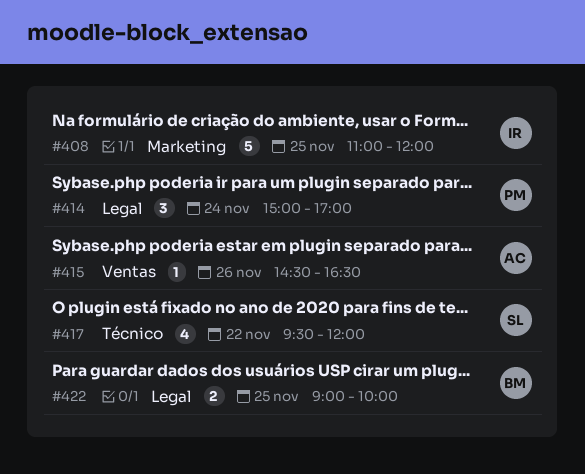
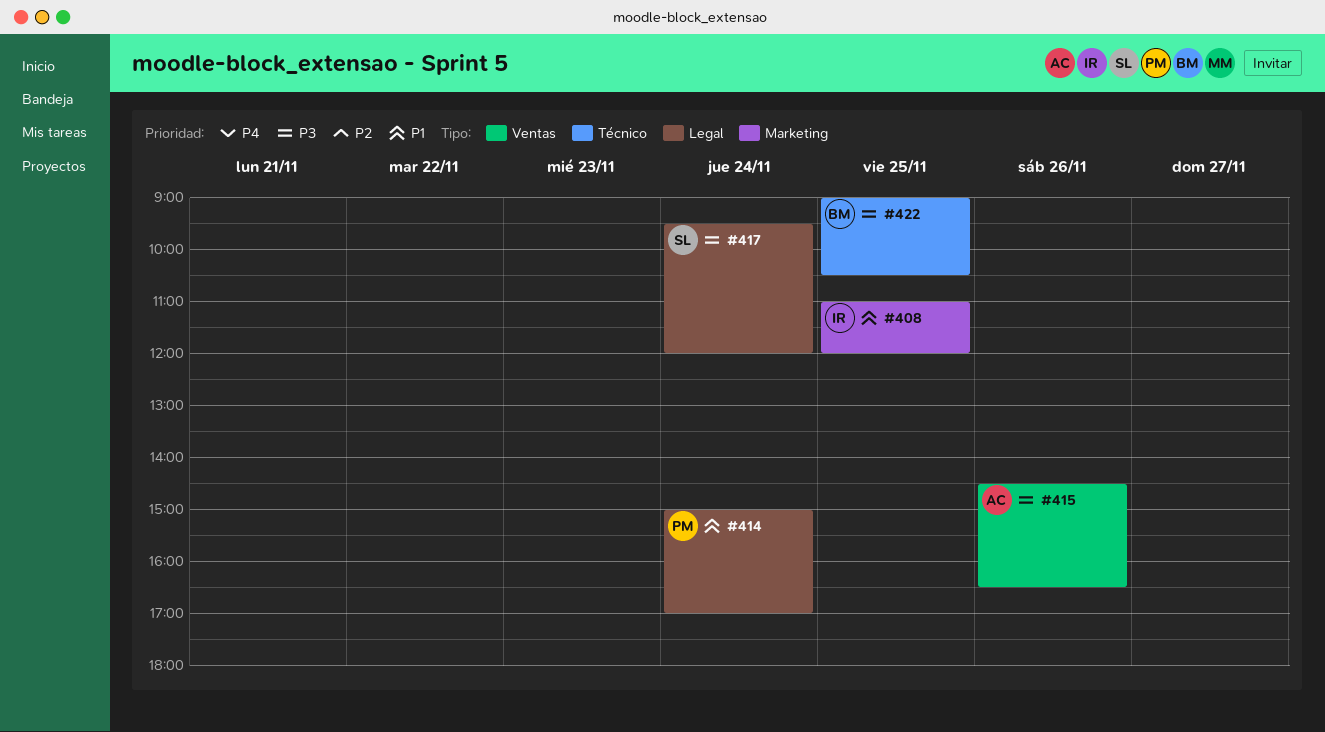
#417, label: Técnico -> Legal
#417, day: Nov 22 -> Nov 24
#422, label: Legal -> Técnico
#422, ends: 10:00 -> 10:30

